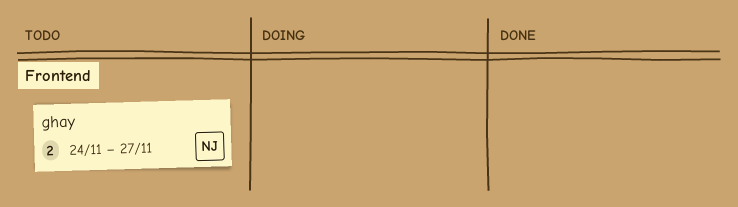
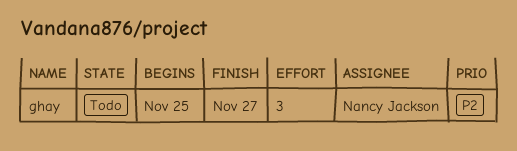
ghay, estimate: 2 -> 3
ghay, start: Nov 24 -> Nov 25

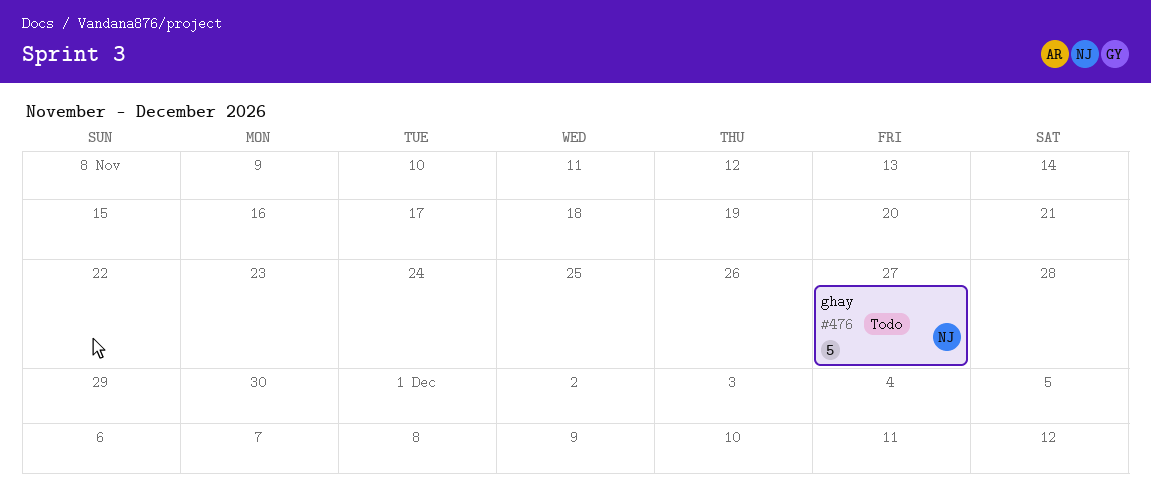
ghay, estimate: 3 -> 5

